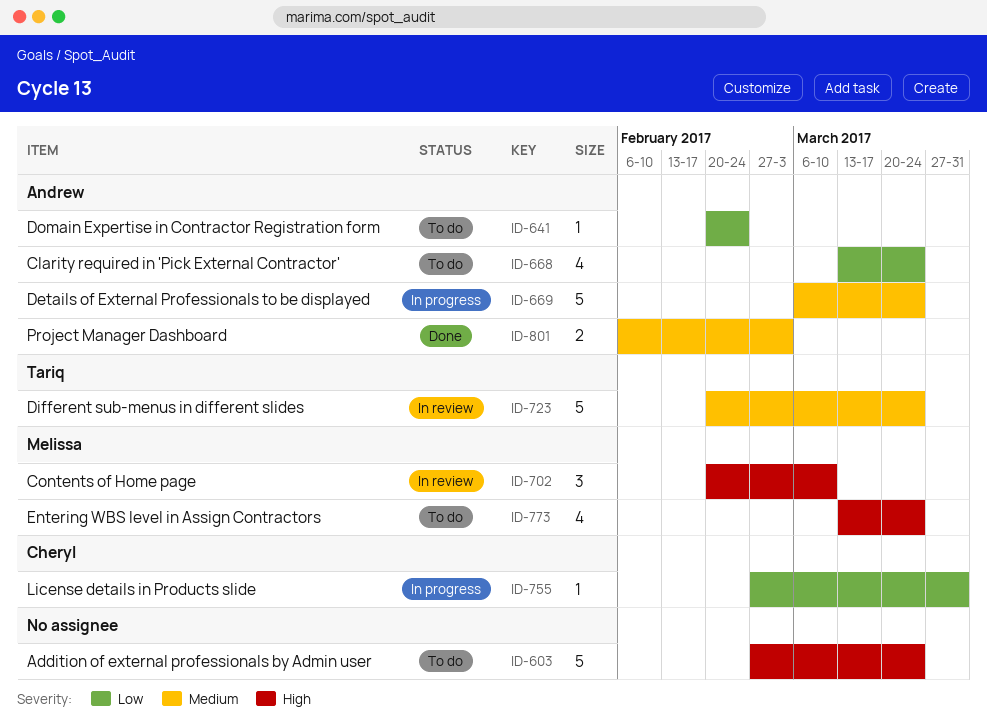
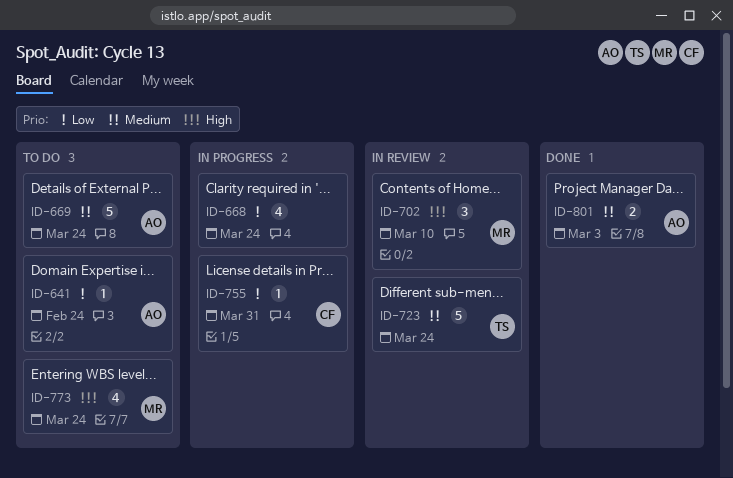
ID-603: present -> none
ID-668, status: To do -> In progress
ID-668, owner: Andrew -> none
ID-669, status: In progress -> To do

